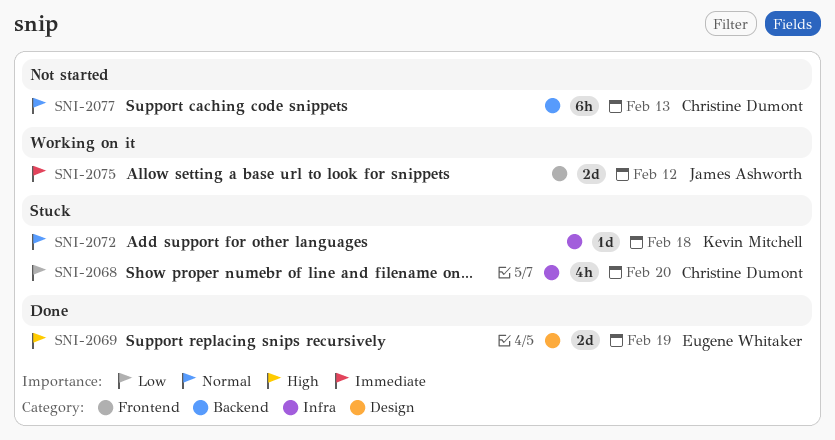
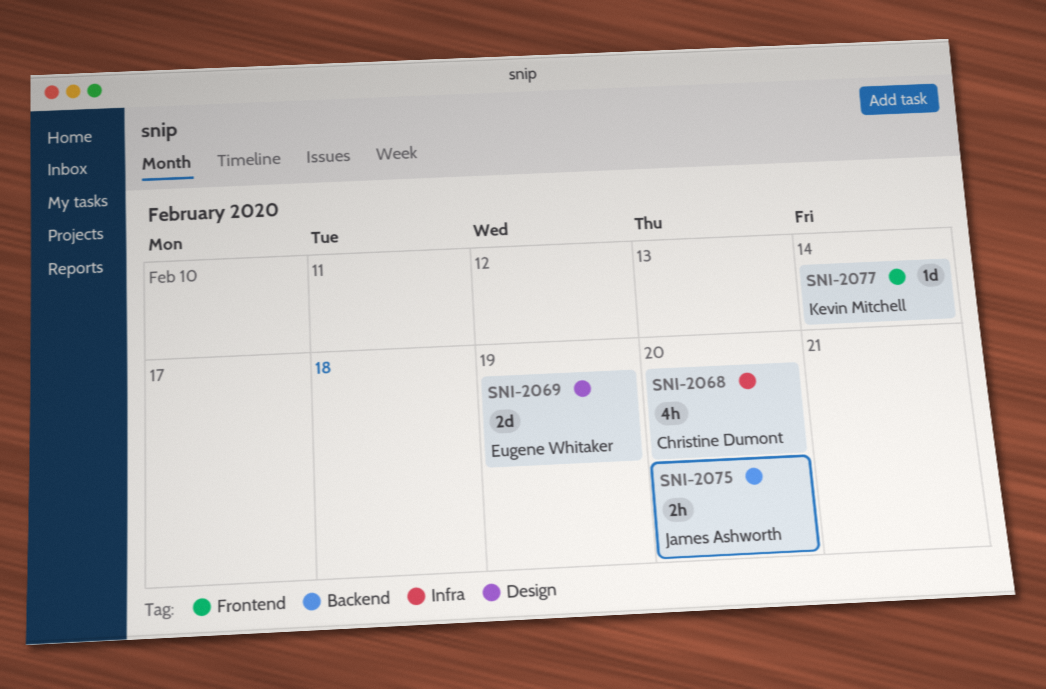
SNI-2072: present -> none
SNI-2075, label: Frontend -> Backend
SNI-2075, estimate: 2d -> 2h
SNI-2075, due: Feb 12 -> Feb 20
SNI-2077, owner: Christine Dumont -> Kevin Mitchell
SNI-2077, label: Backend -> Frontend
SNI-2077, estimate: 6h -> 1d
SNI-2077, due: Feb 13 -> Feb 14

